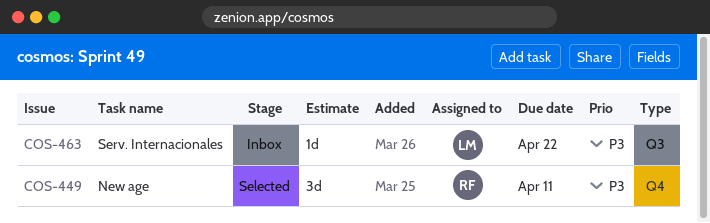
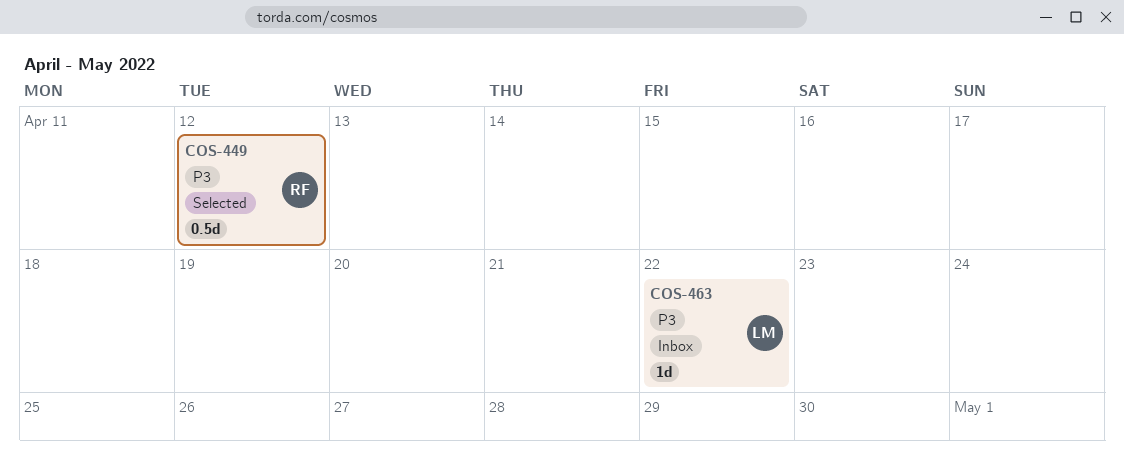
COS-449, estimate: 3d -> 0.5d
COS-449, due: Apr 11 -> Apr 12

